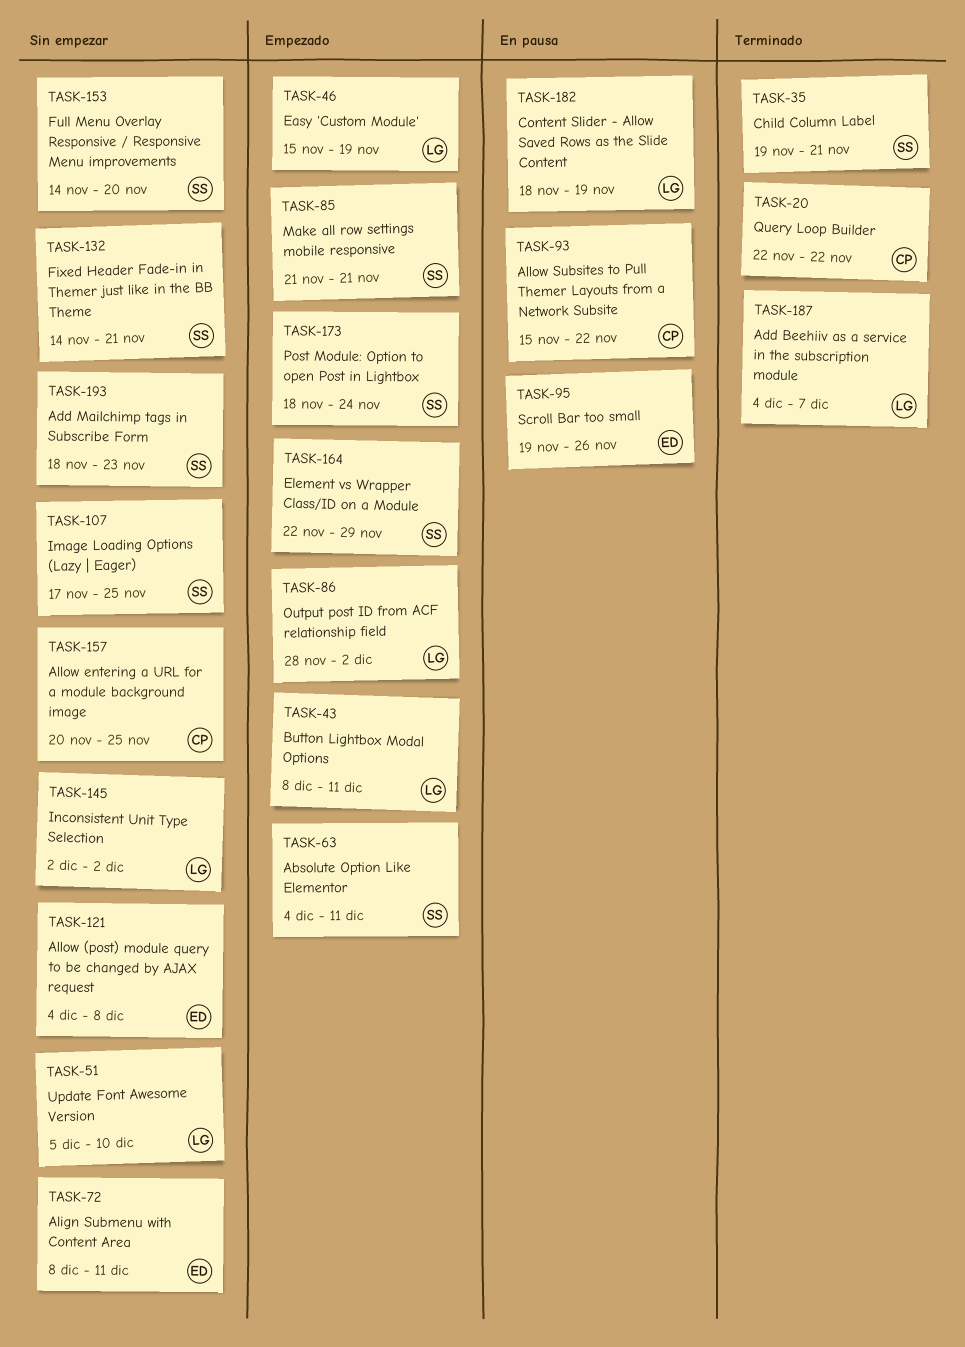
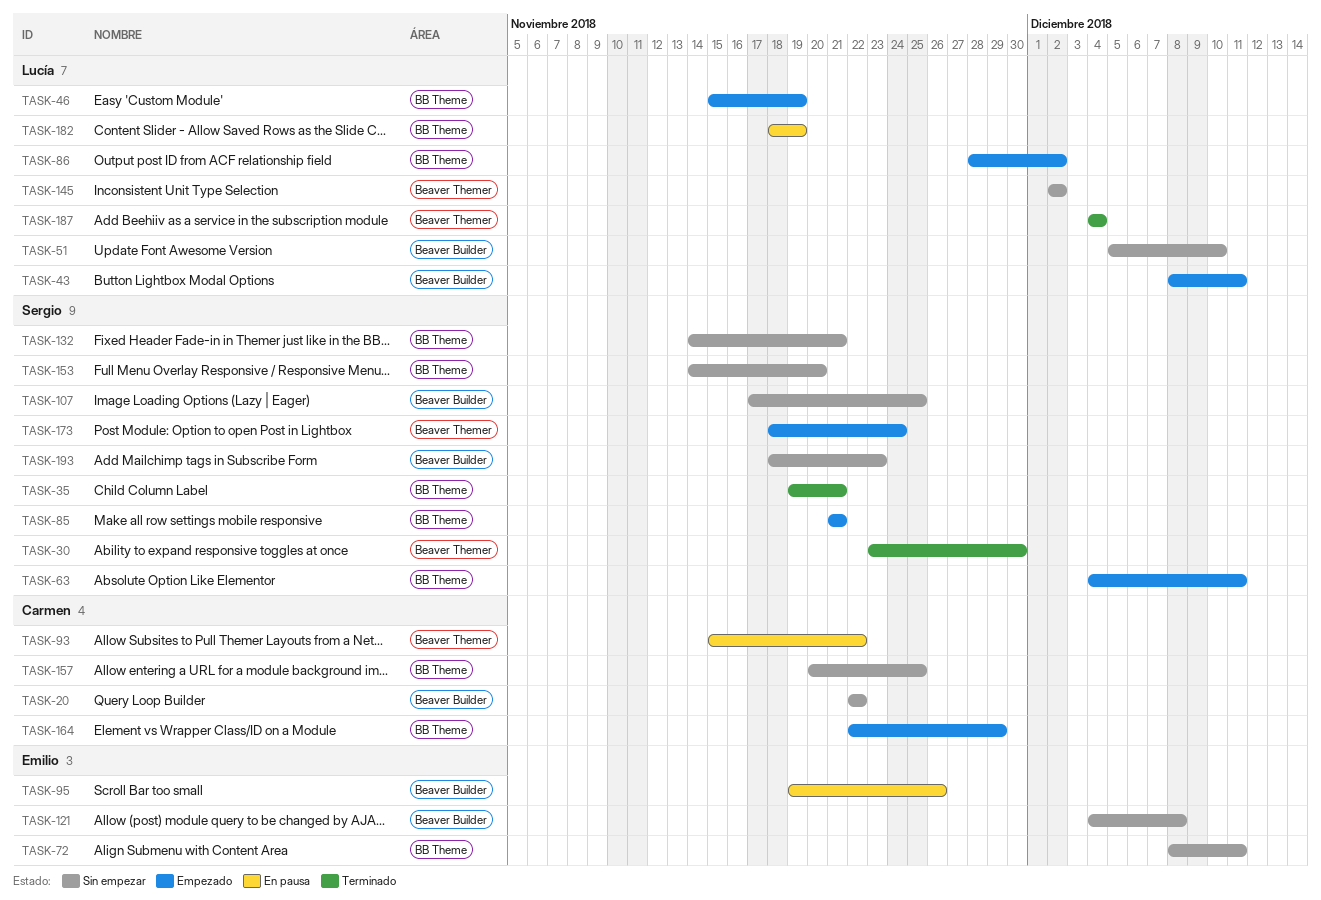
TASK-20, status: Terminado -> Sin empezar
TASK-30: none -> present
TASK-164, owner: Sergio -> Carmen
TASK-187, due: Dec 7 -> Dec 4

